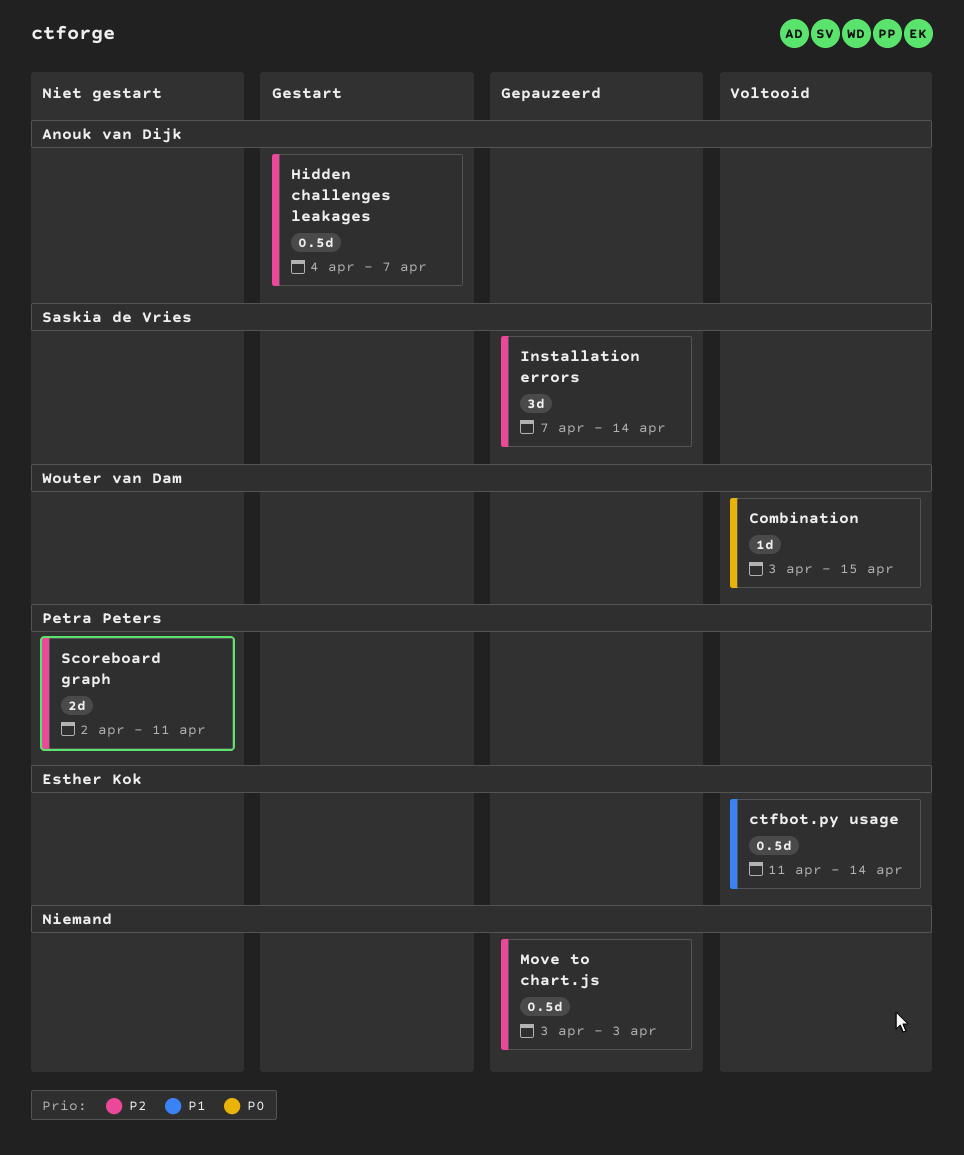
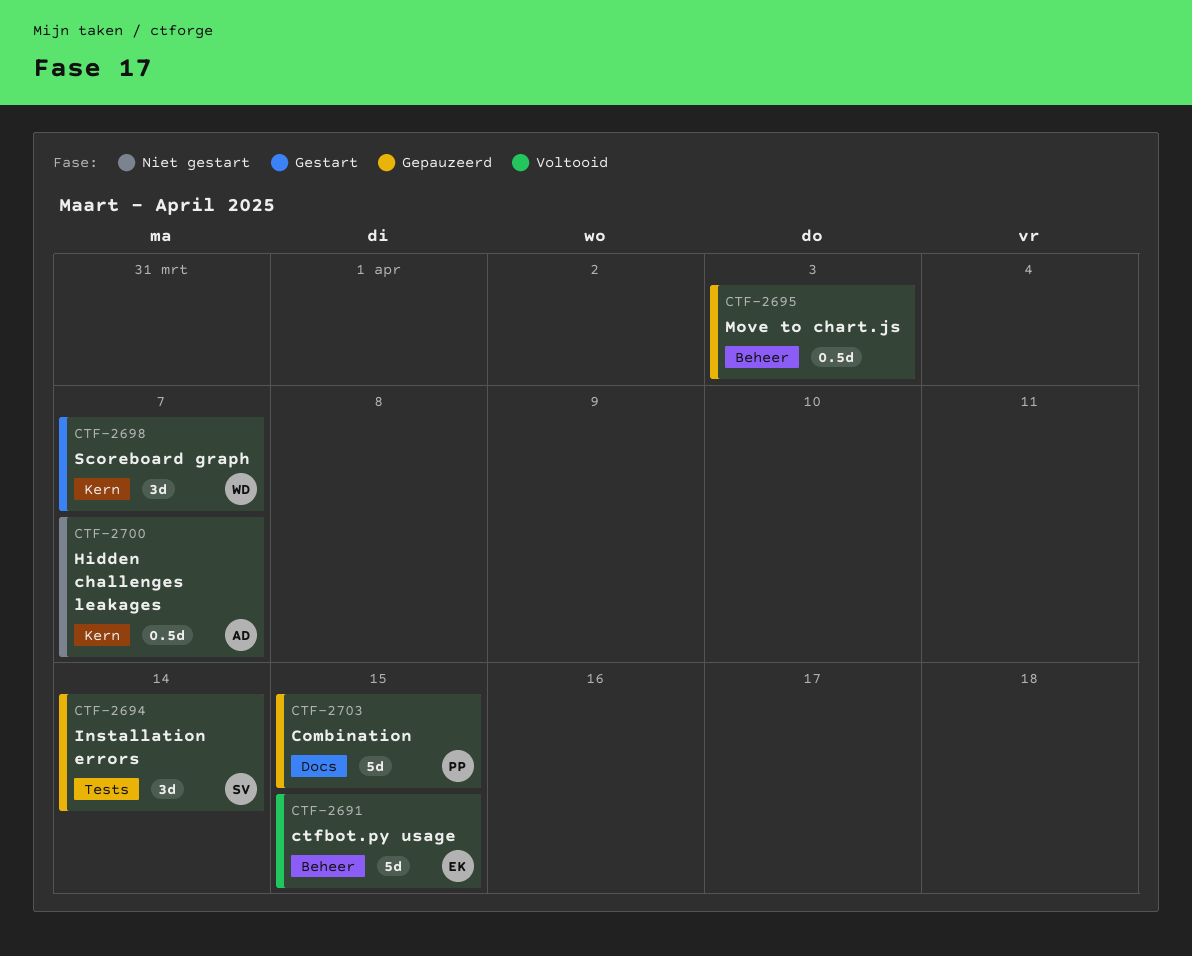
Combination, status: Voltooid -> Gepauzeerd
Combination, owner: Wouter van Dam -> Petra Peters
Combination, estimate: 1d -> 5d
ctfbot.py usage, estimate: 0.5d -> 5d
ctfbot.py usage, due: Apr 14 -> Apr 15
Hidden challenges leakages, status: Gestart -> Niet gestart
Scoreboard graph, status: Niet gestart -> Gestart
Scoreboard graph, owner: Petra Peters -> Wouter van Dam
Scoreboard graph, estimate: 2d -> 3d
Scoreboard graph, due: Apr 11 -> Apr 7

